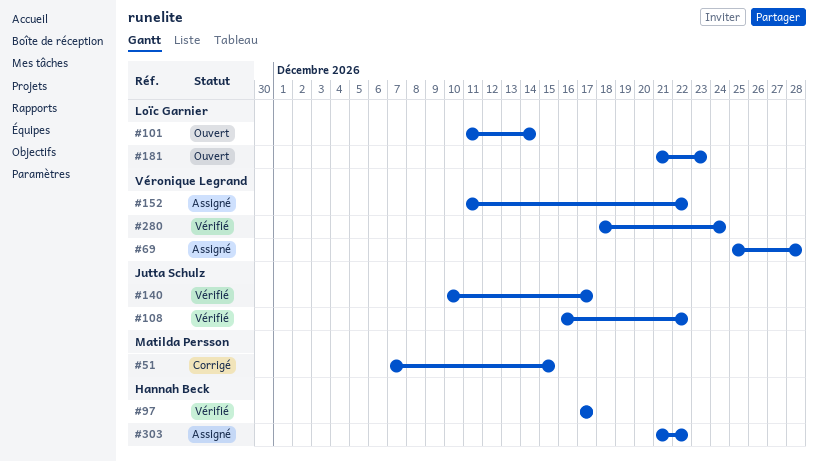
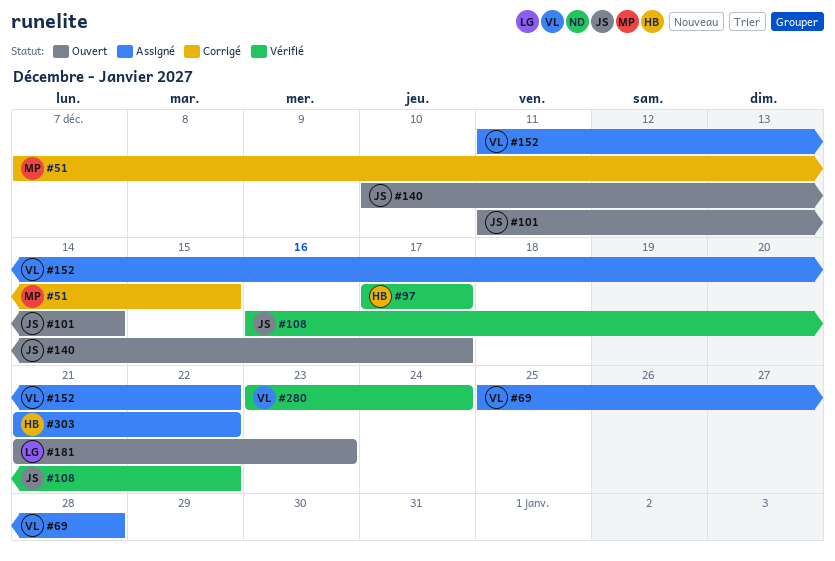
#101, owner: Loïc Garnier -> Jutta Schulz
#140, status: Vérifié -> Ouvert
#280, start: Dec 18 -> Dec 23

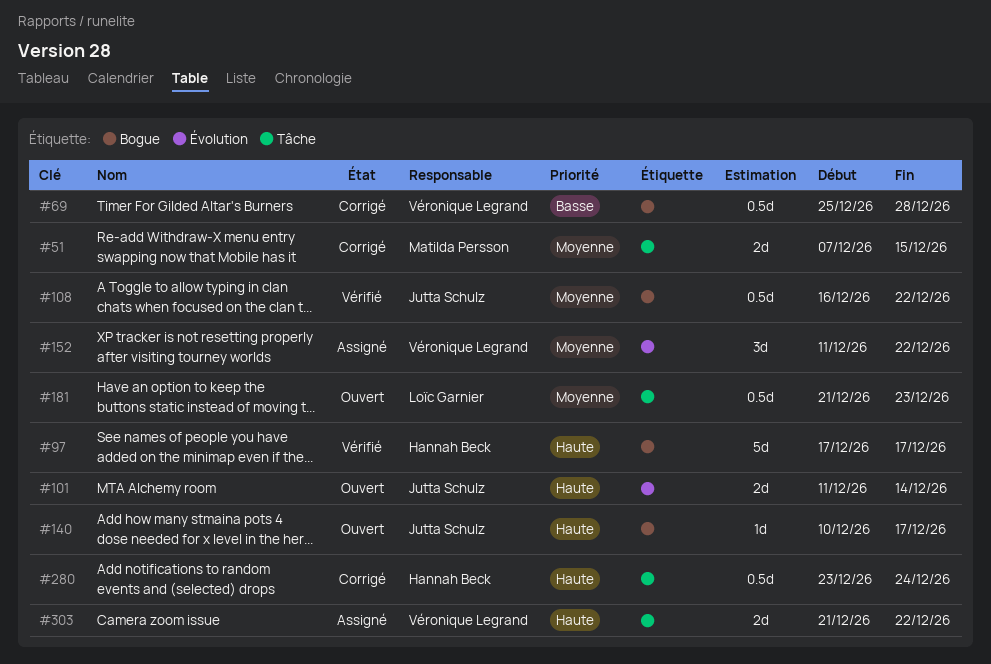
#69, status: Assigné -> Corrigé
#280, status: Vérifié -> Corrigé
#280, owner: Véronique Legrand -> Hannah Beck
#303, owner: Hannah Beck -> Véronique Legrand

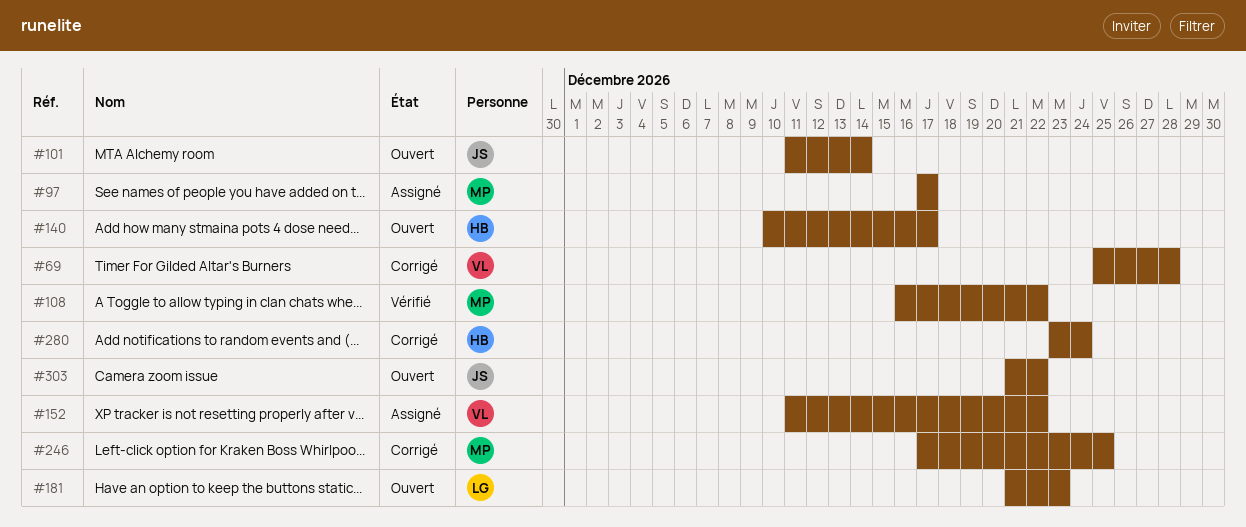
#51: present -> none
#97, status: Vérifié -> Assigné
#97, owner: Hannah Beck -> Matilda Persson
#108, owner: Jutta Schulz -> Matilda Persson
#140, owner: Jutta Schulz -> Hannah Beck
#246: none -> present
#303, status: Assigné -> Ouvert
#303, owner: Véronique Legrand -> Jutta Schulz

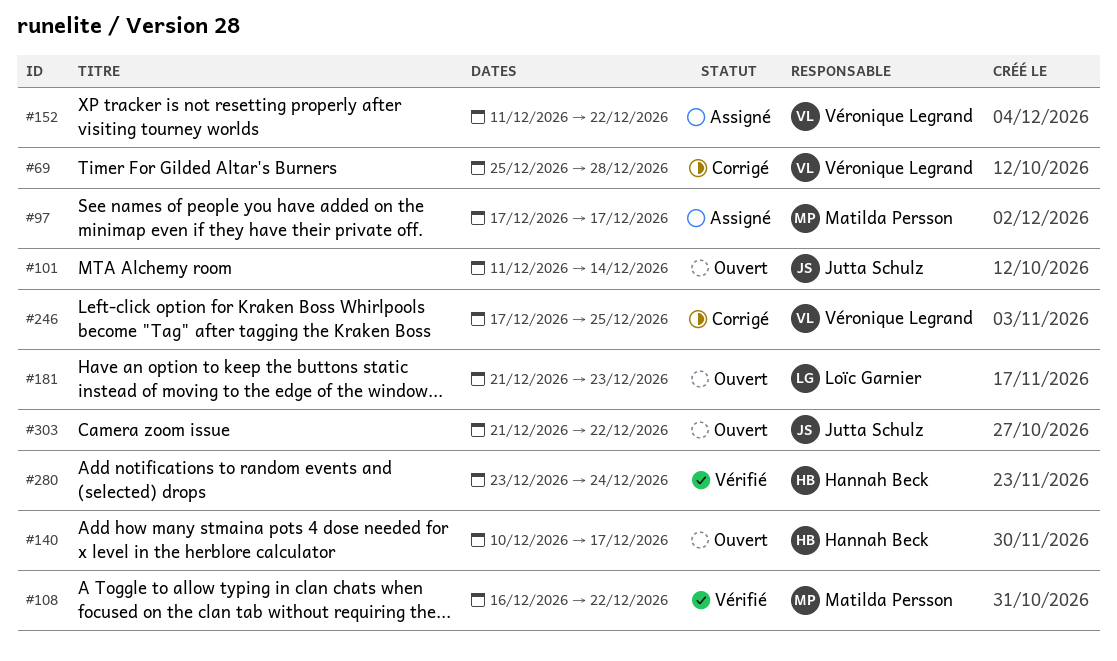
#246, owner: Matilda Persson -> Véronique Legrand
#280, status: Corrigé -> Vérifié

